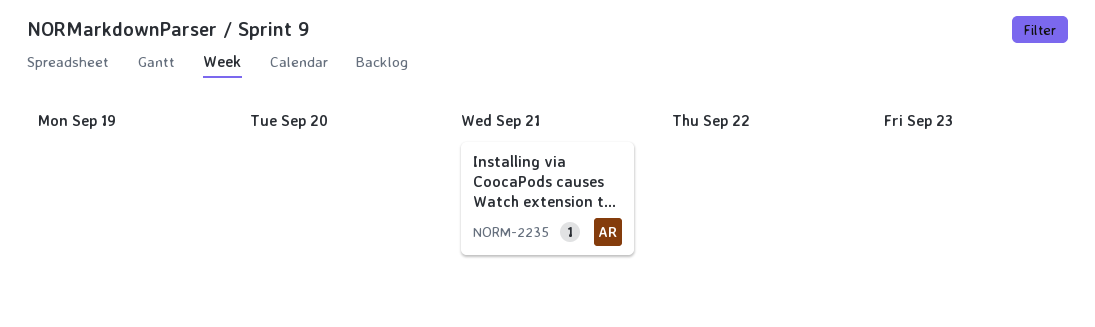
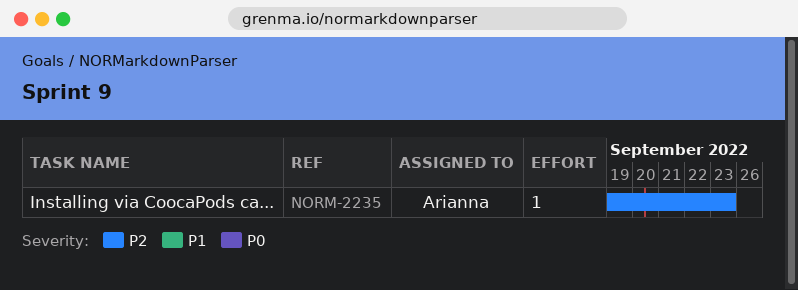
NORM-2235, due: Sep 21 -> Sep 23

